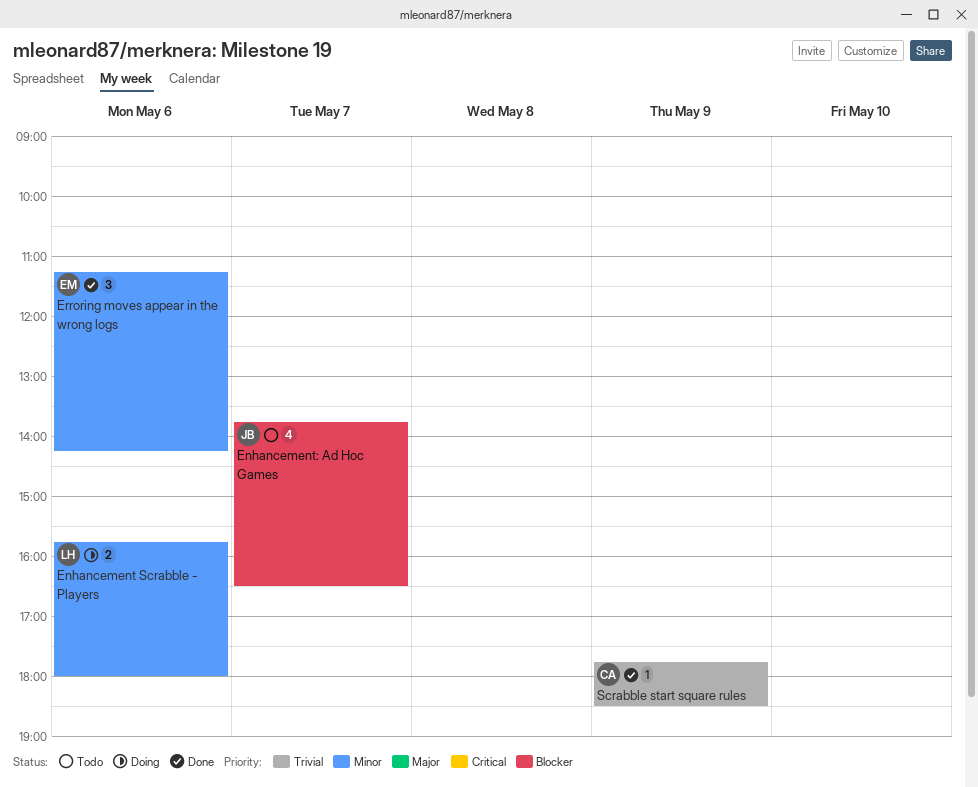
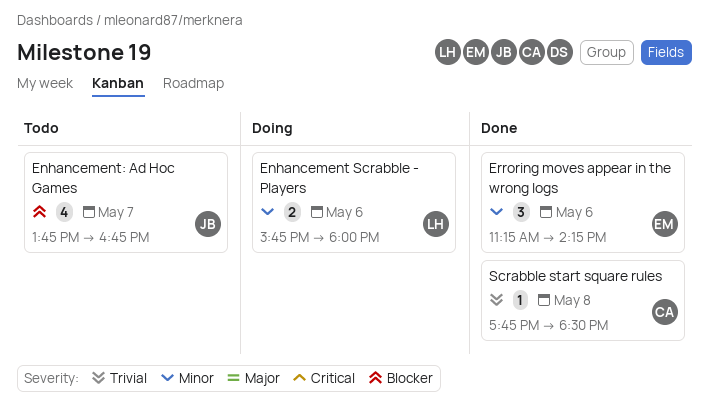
Enhancement: Ad Hoc Games, ends: 16:30 -> 16:45
Scrabble start square rules, day: May 9 -> May 8

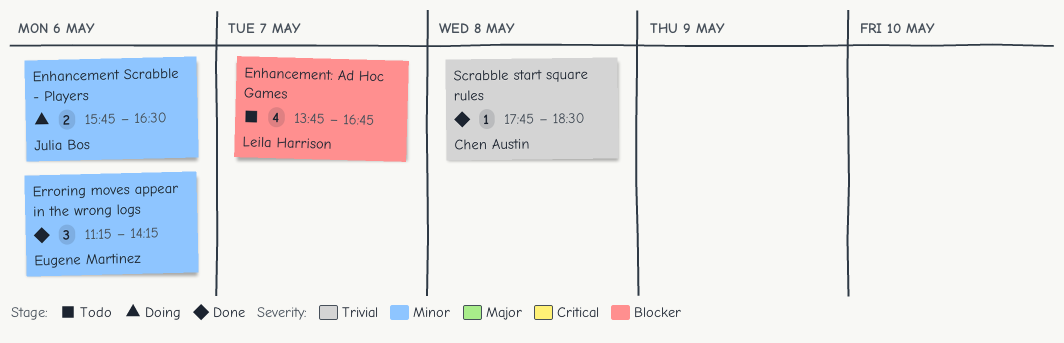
Enhancement Scrabble - Players, owner: Leila Harrison -> Julia Bos
Enhancement Scrabble - Players, ends: 18:00 -> 16:30
Enhancement: Ad Hoc Games, owner: Julia Bos -> Leila Harrison

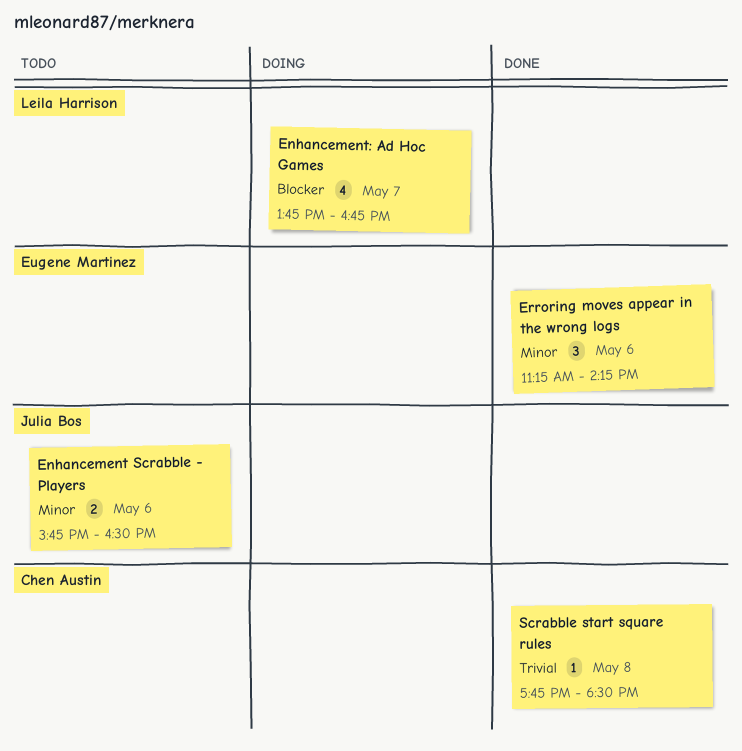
Enhancement Scrabble - Players, status: Doing -> Todo
Enhancement: Ad Hoc Games, status: Todo -> Doing

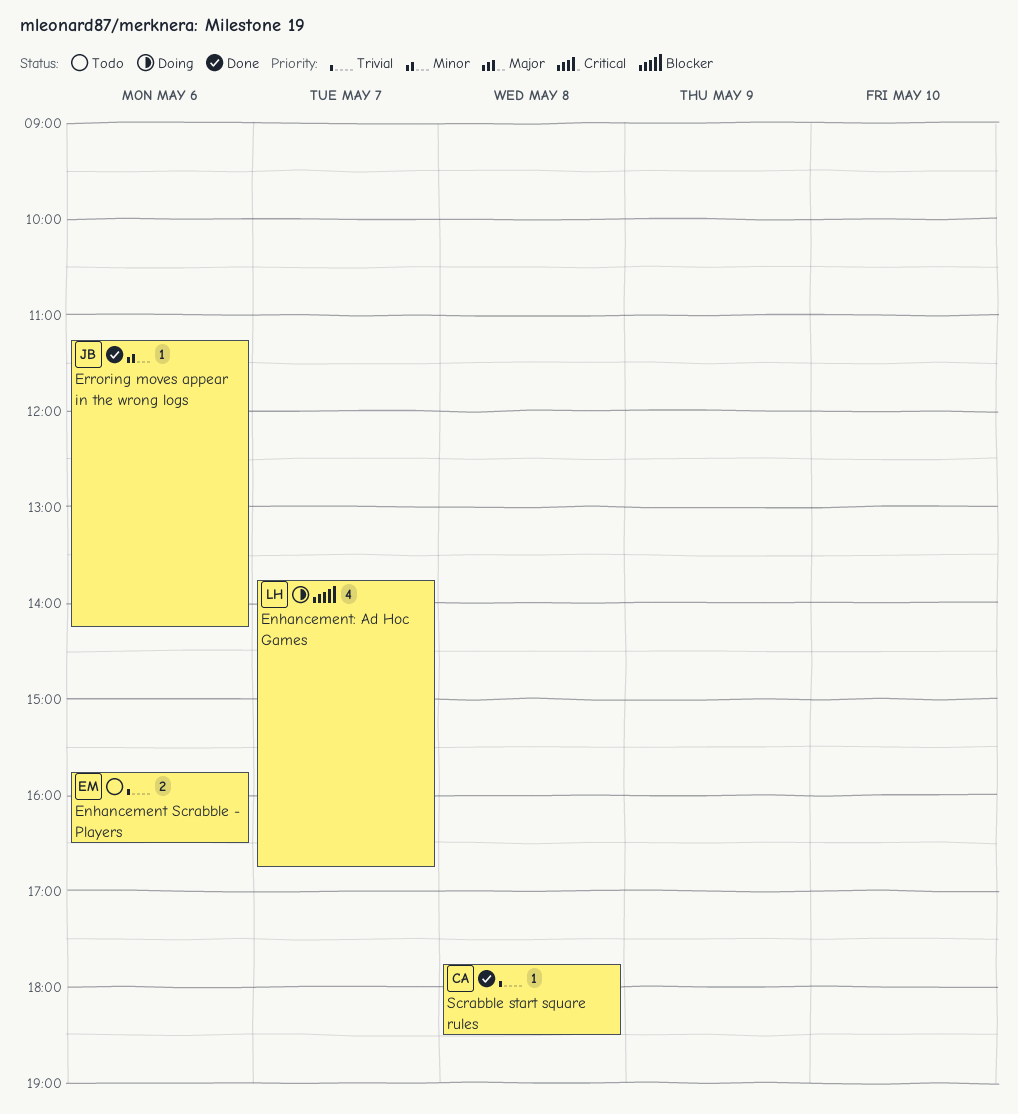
Enhancement Scrabble - Players, owner: Julia Bos -> Eugene Martinez
Enhancement Scrabble - Players, priority: Minor -> Trivial
Erroring moves appear in the wrong logs, owner: Eugene Martinez -> Julia Bos
Erroring moves appear in the wrong logs, estimate: 3 -> 1

